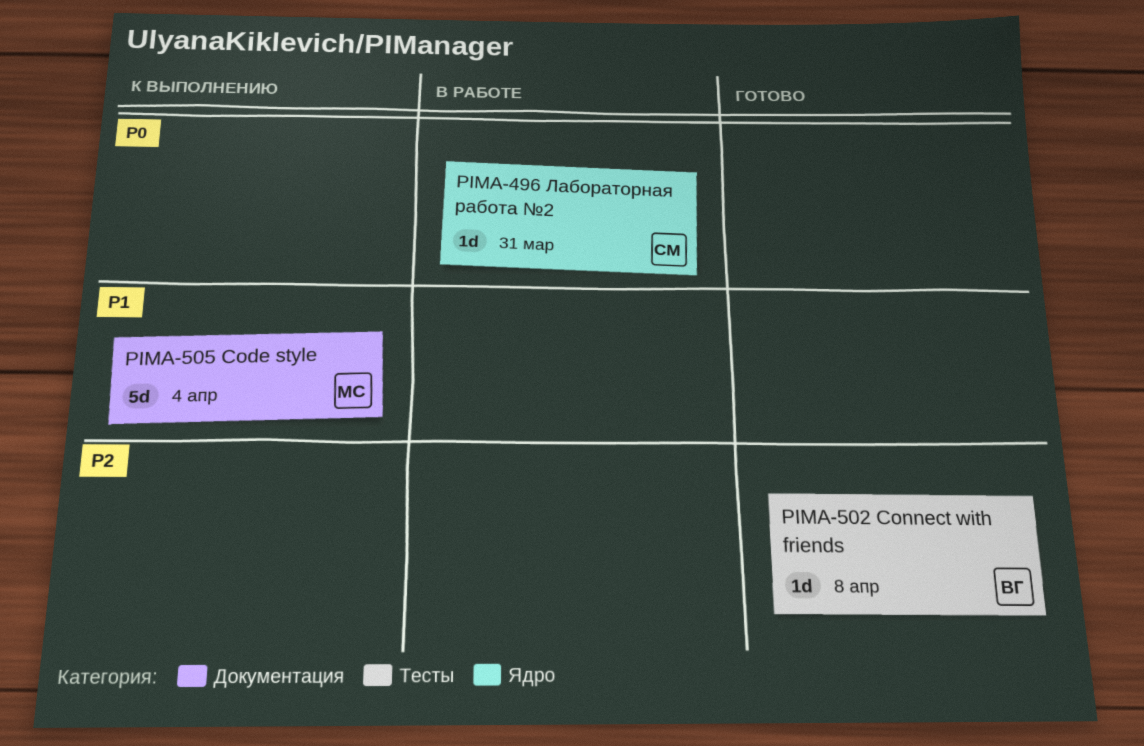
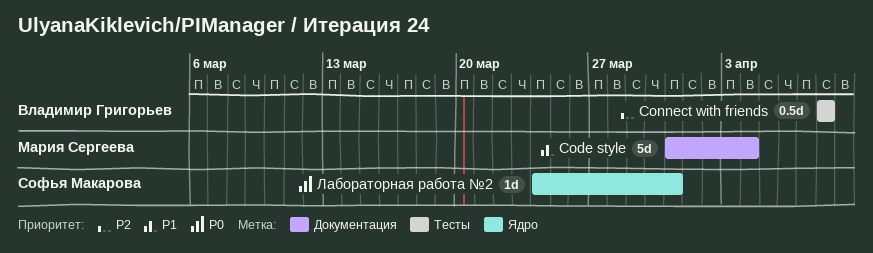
Connect with friends, estimate: 1d -> 0.5d

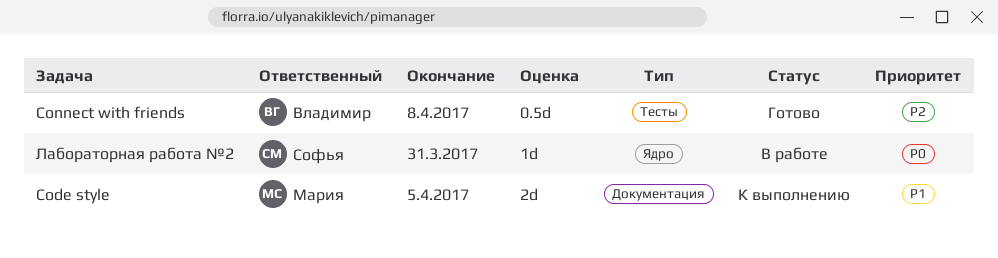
Code style, estimate: 5d -> 2d
Code style, due: Apr 4 -> Apr 5

